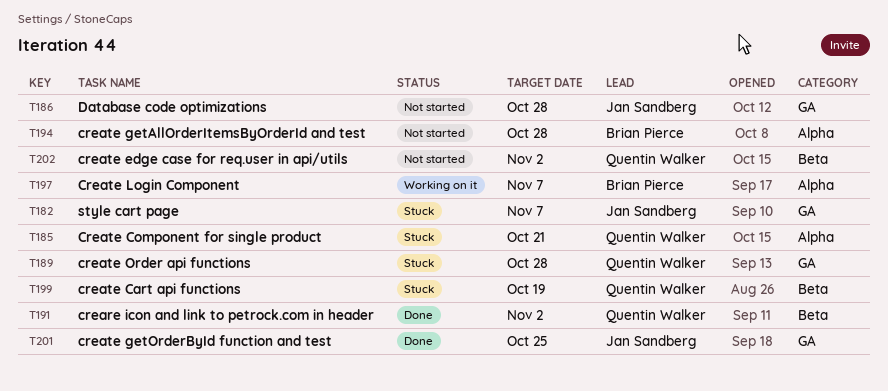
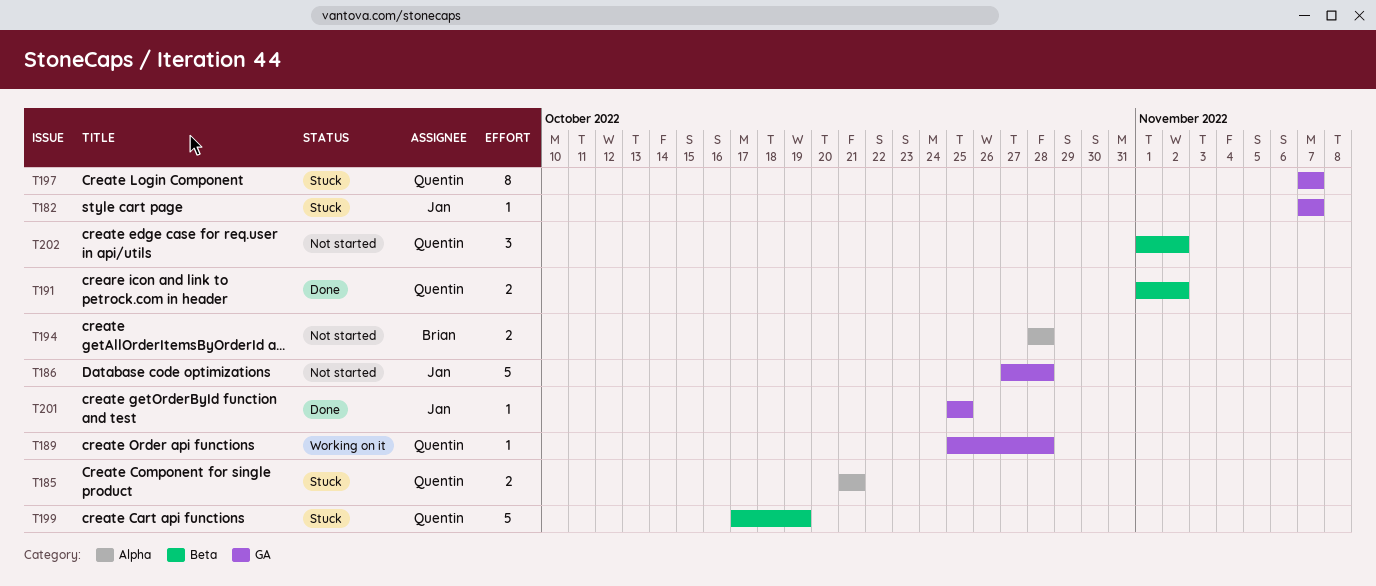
T189, status: Stuck -> Working on it
T197, status: Working on it -> Stuck
T197, owner: Brian Pierce -> Quentin Walker
T197, label: Alpha -> GA

